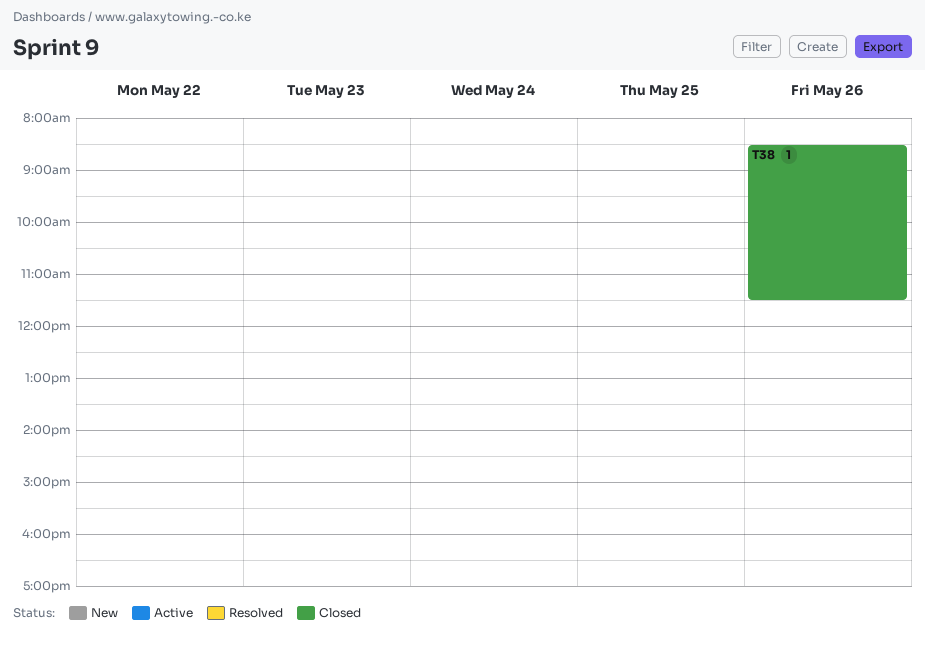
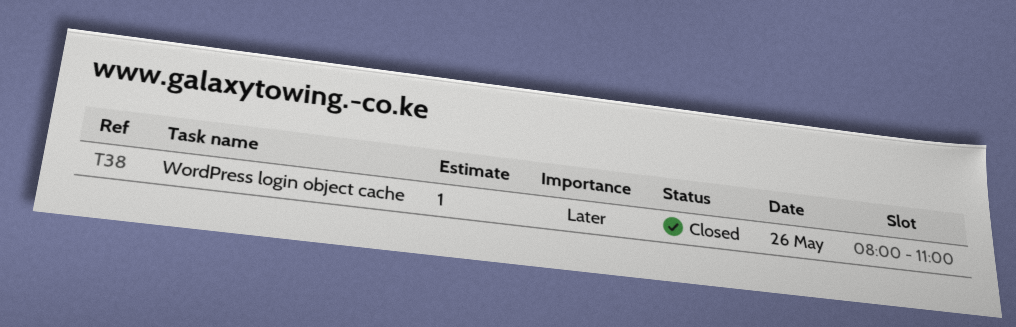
T38, begins: 08:30 -> 08:00
T38, ends: 11:30 -> 11:00

